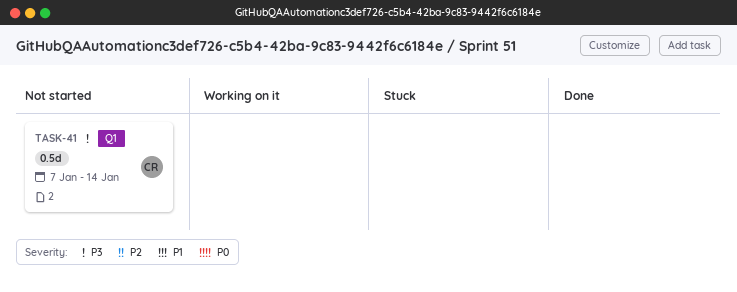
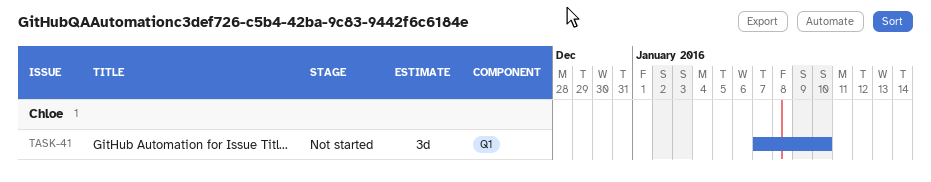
TASK-41, estimate: 0.5d -> 3d
TASK-41, due: Jan 14 -> Jan 10

